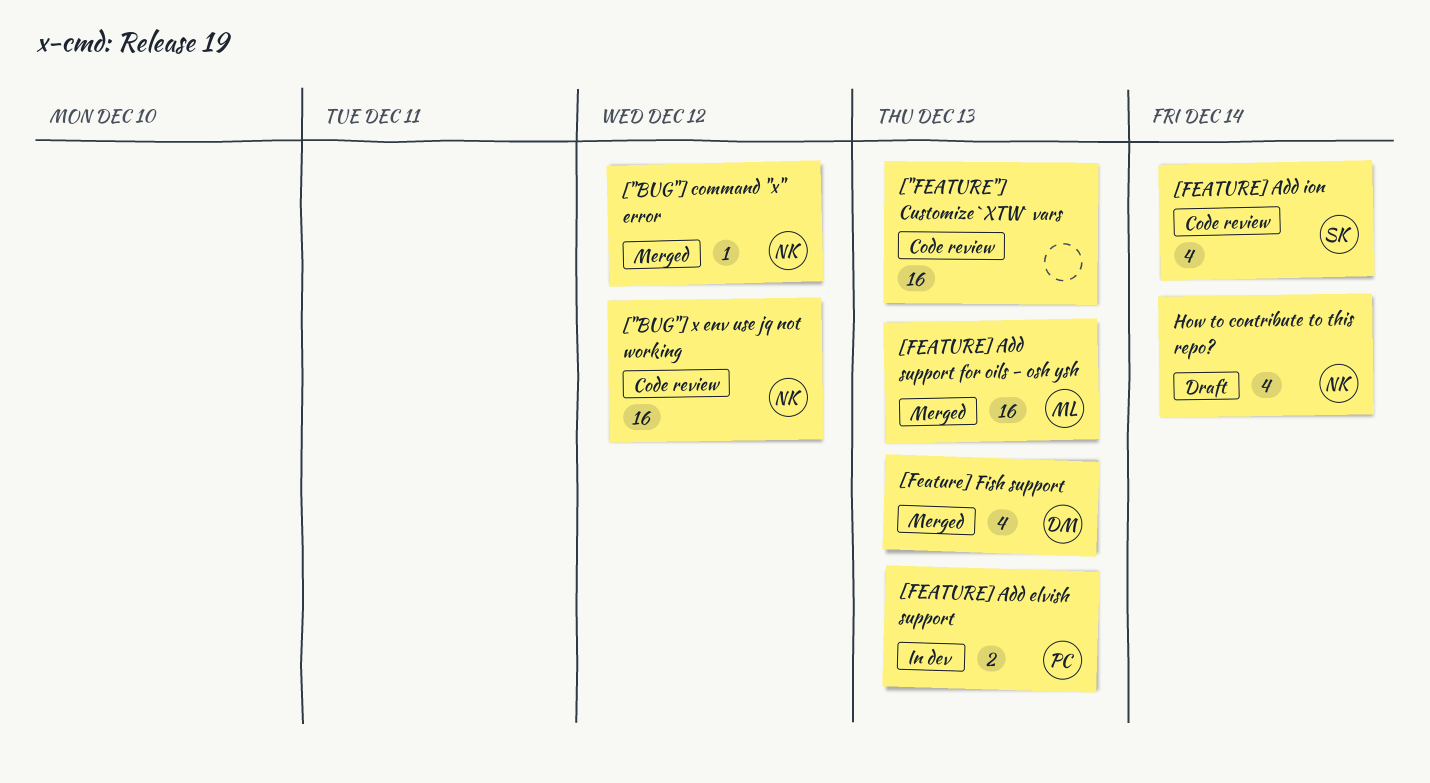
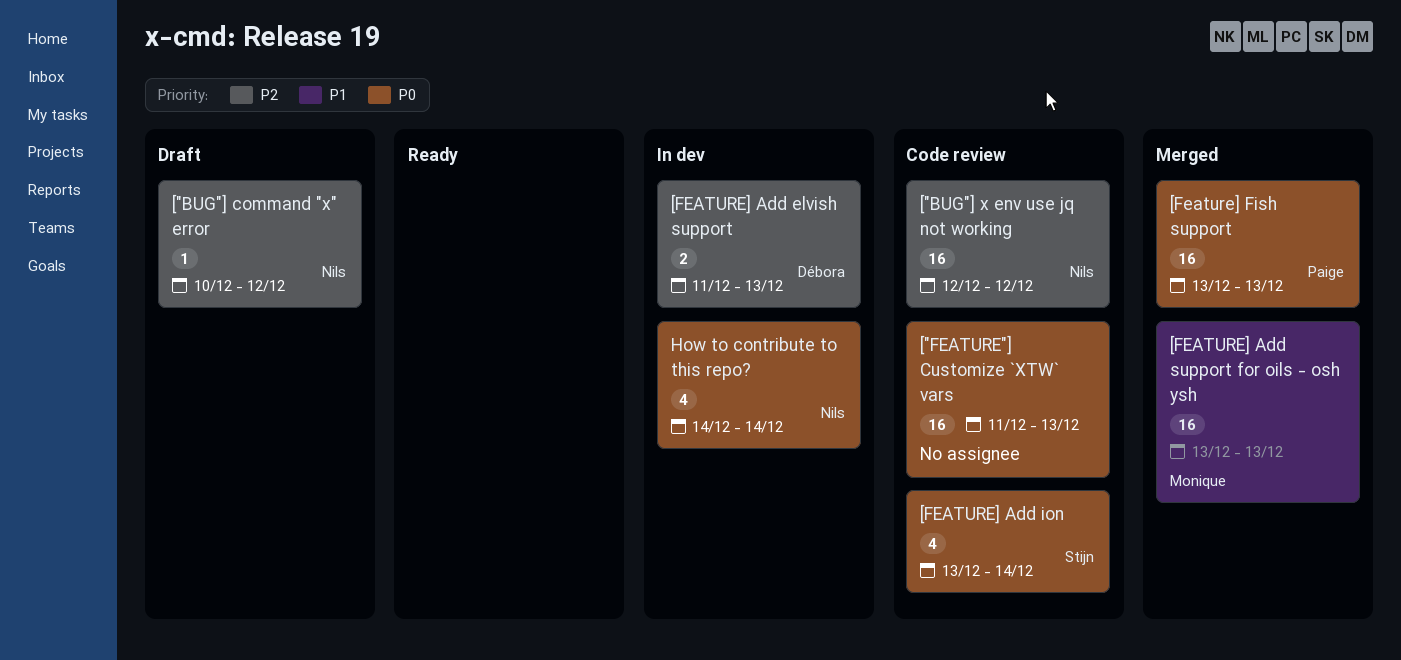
["BUG"] command "x" error, status: Merged -> Draft
[FEATURE] Add elvish support, owner: Paige -> Débora
[Feature] Fish support, owner: Débora -> Paige
[Feature] Fish support, estimate: 4 -> 16
How to contribute to this repo?, status: Draft -> In dev

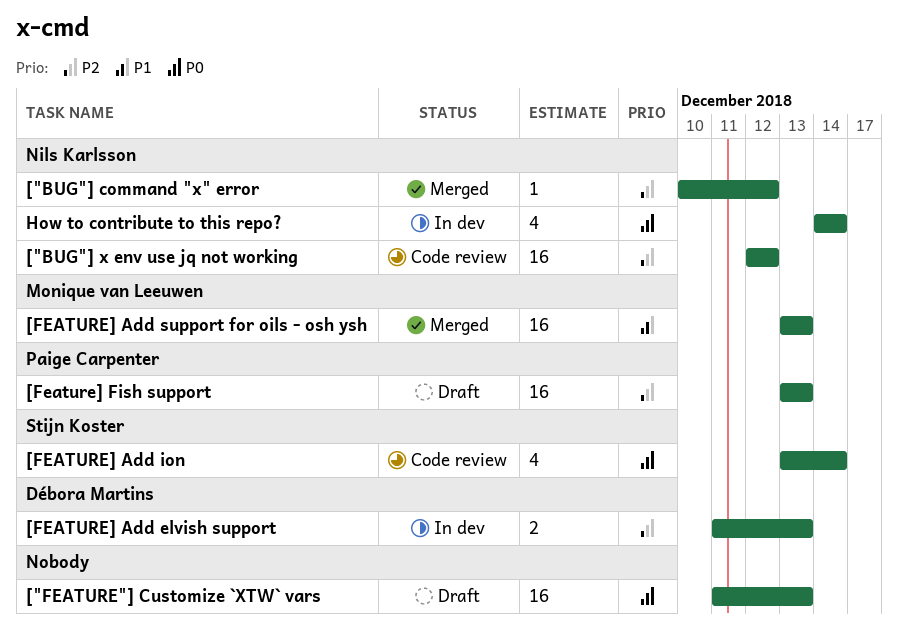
["BUG"] command "x" error, status: Draft -> Merged
["FEATURE"] Customize `XTW` vars, status: Code review -> Draft
[Feature] Fish support, status: Merged -> Draft
[Feature] Fish support, priority: P0 -> P2

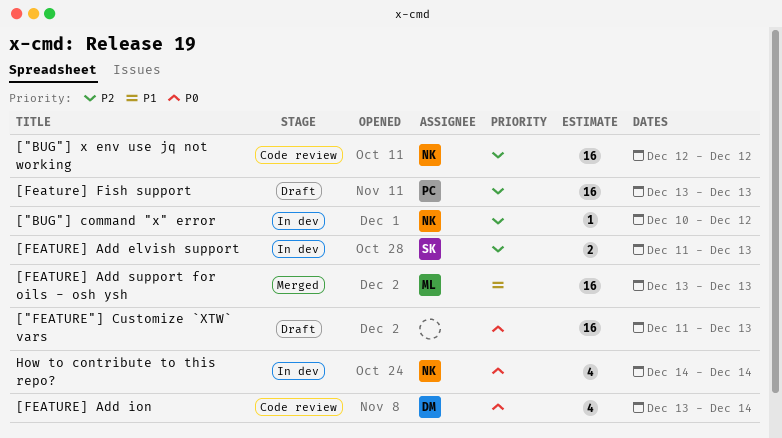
["BUG"] command "x" error, status: Merged -> In dev
[FEATURE] Add elvish support, owner: Débora Martins -> Stijn Koster
[FEATURE] Add ion, owner: Stijn Koster -> Débora Martins

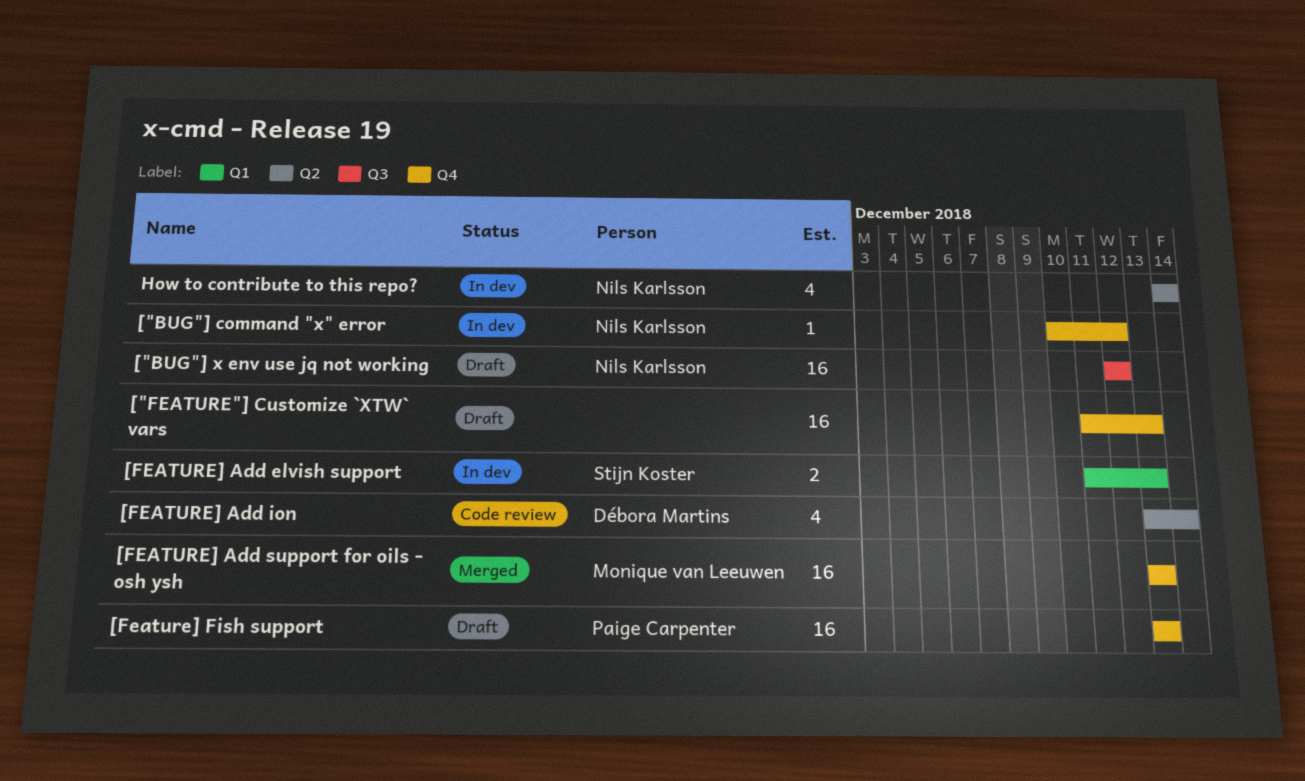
["BUG"] x env use jq not working, status: Code review -> Draft

